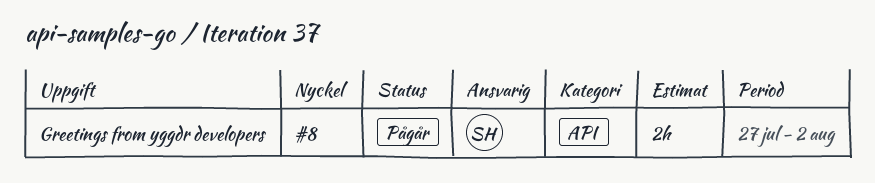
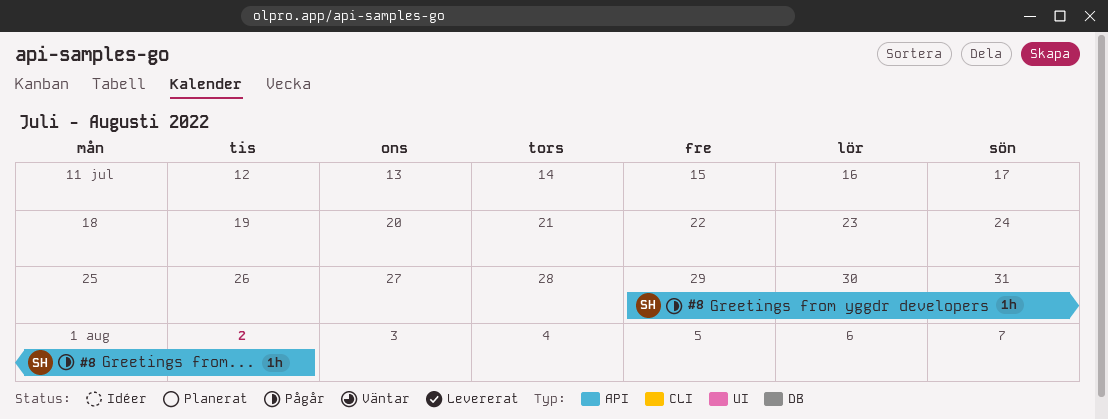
#8, estimate: 2h -> 1h
#8, start: Jul 27 -> Jul 29

